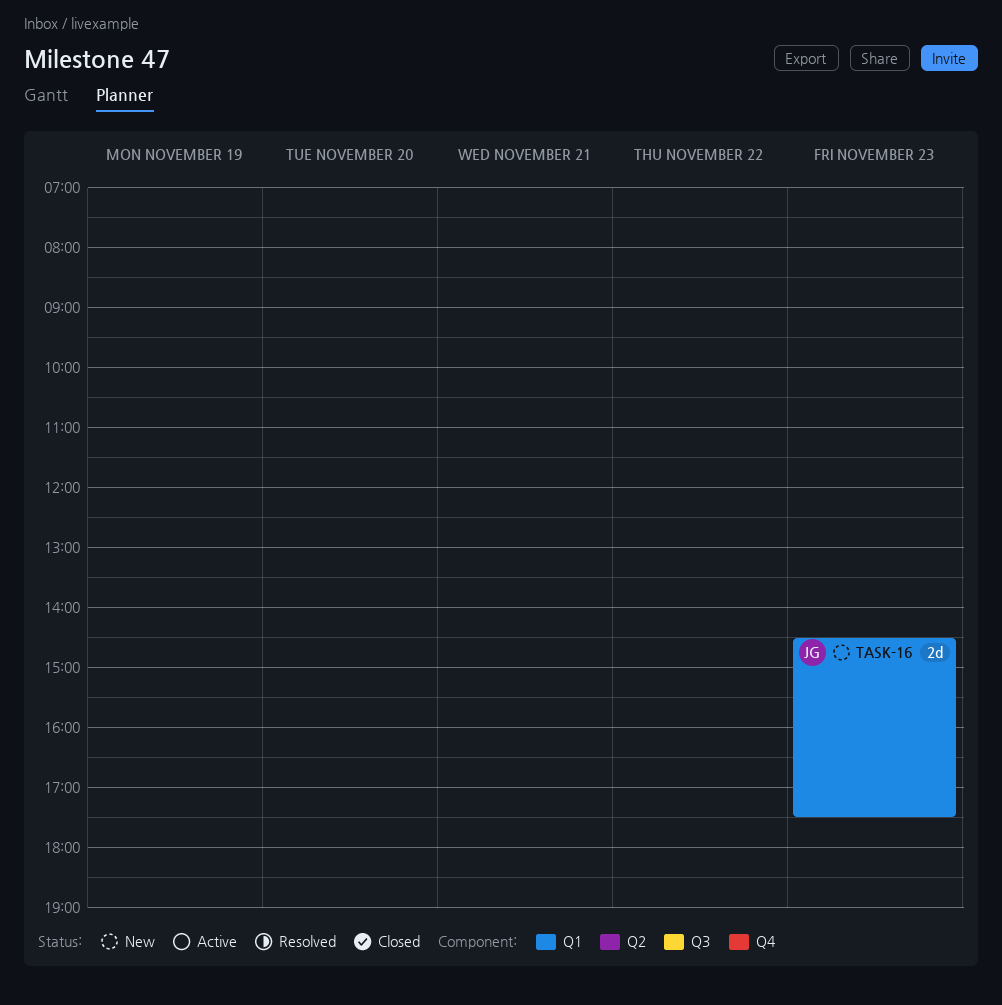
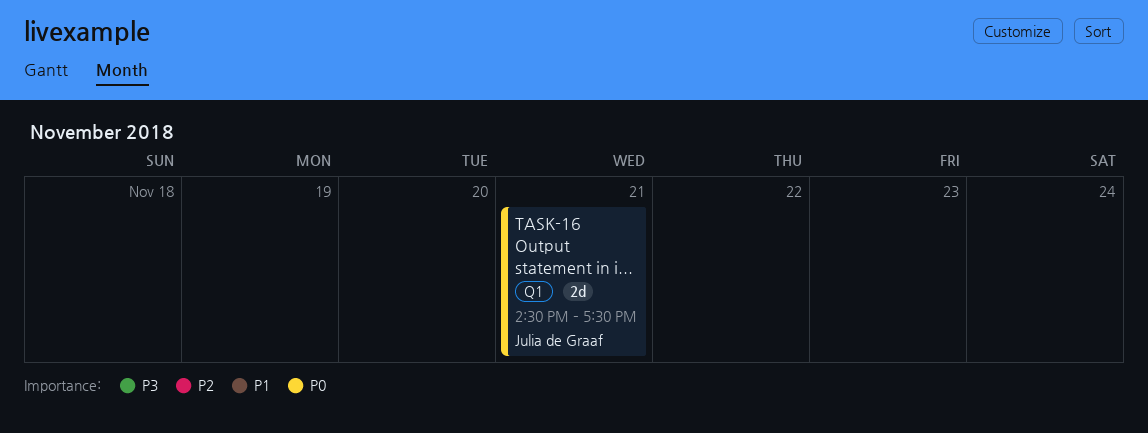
TASK-16, day: Nov 23 -> Nov 21

